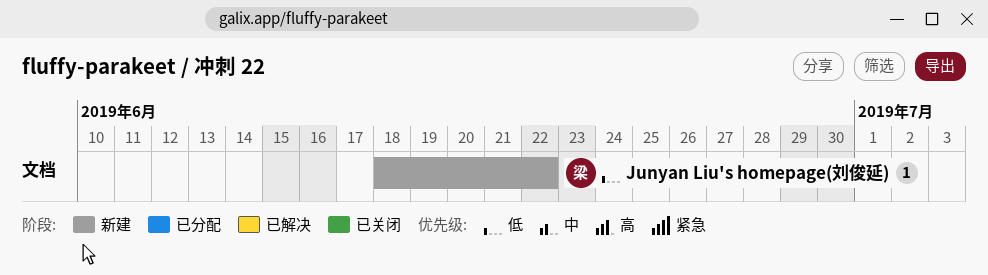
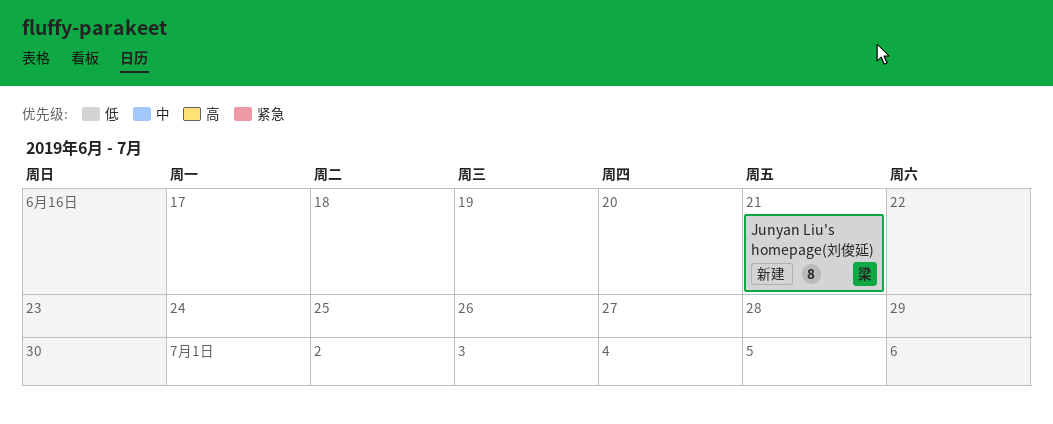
Junyan Liu's homepage(刘俊延), estimate: 1 -> 8
Junyan Liu's homepage(刘俊延), due: Jun 22 -> Jun 21

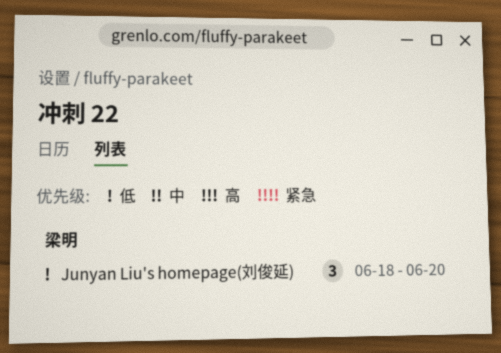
Junyan Liu's homepage(刘俊延), estimate: 8 -> 3
Junyan Liu's homepage(刘俊延), due: Jun 21 -> Jun 20

